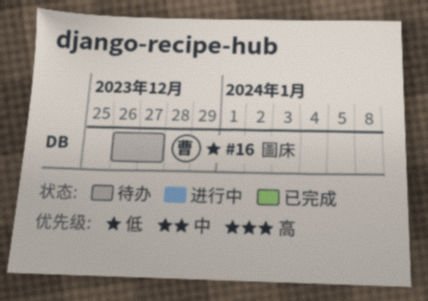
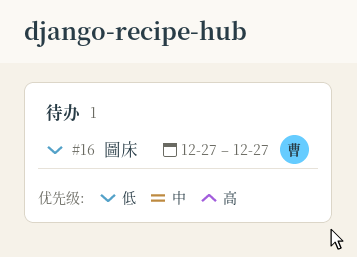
#16, start: Dec 26 -> Dec 27

